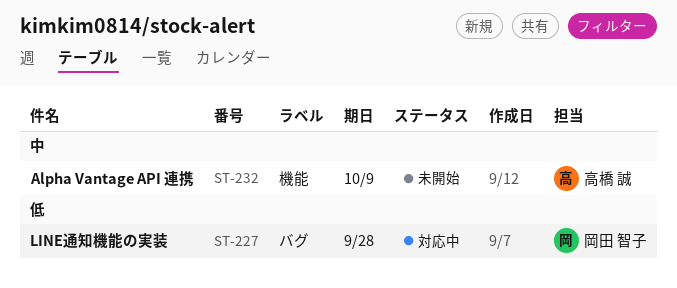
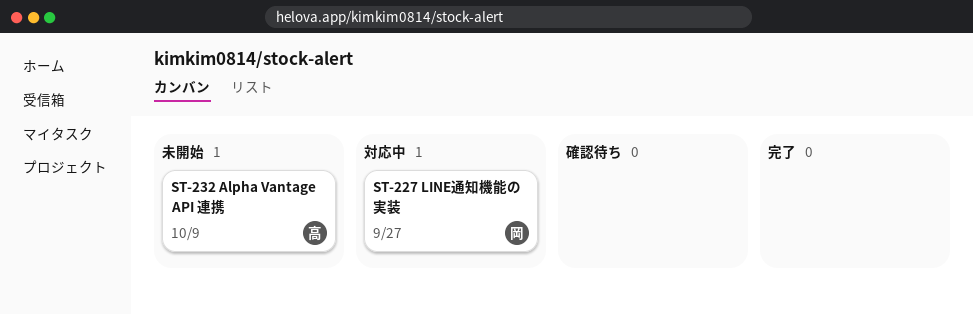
ST-227, due: Sep 28 -> Sep 27

